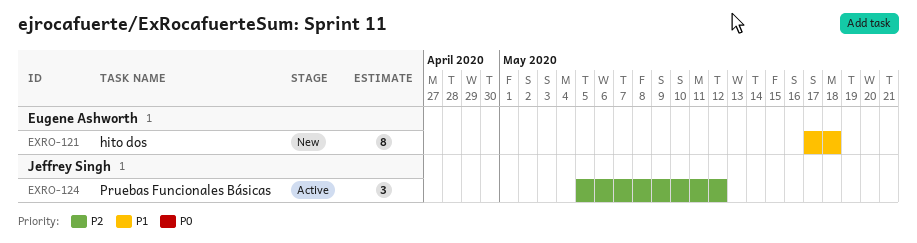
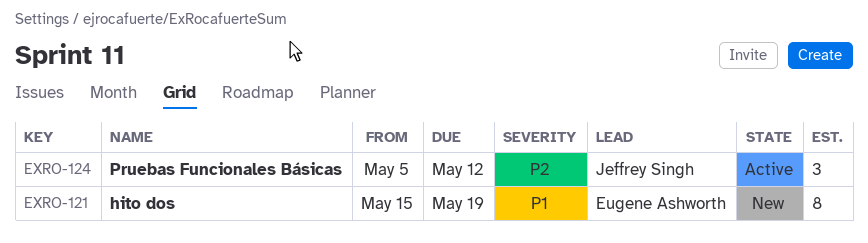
EXRO-121, start: May 17 -> May 15
EXRO-121, due: May 18 -> May 19

